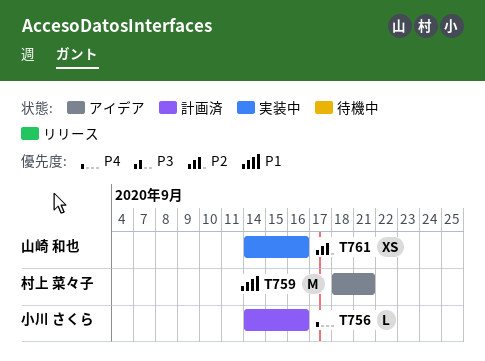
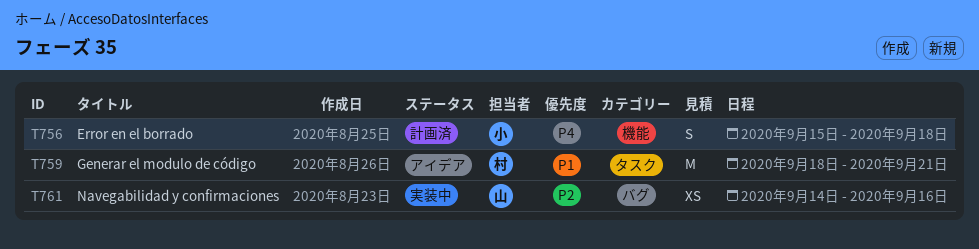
T756, estimate: L -> S
T756, start: Sep 14 -> Sep 15
T756, due: Sep 16 -> Sep 18

